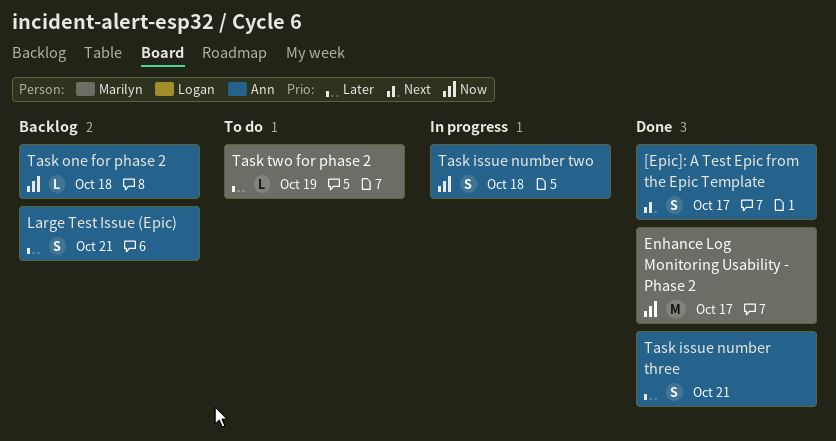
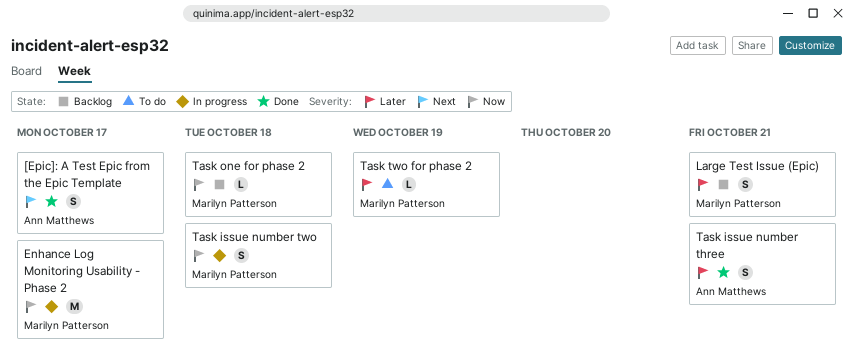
Enhance Log Monitoring Usability - Phase 2, status: Done -> In progress
Large Test Issue (Epic), owner: Ann Matthews -> Marilyn Patterson
Task issue number two, owner: Ann Matthews -> Marilyn Patterson
Task one for phase 2, owner: Ann Matthews -> Marilyn Patterson

